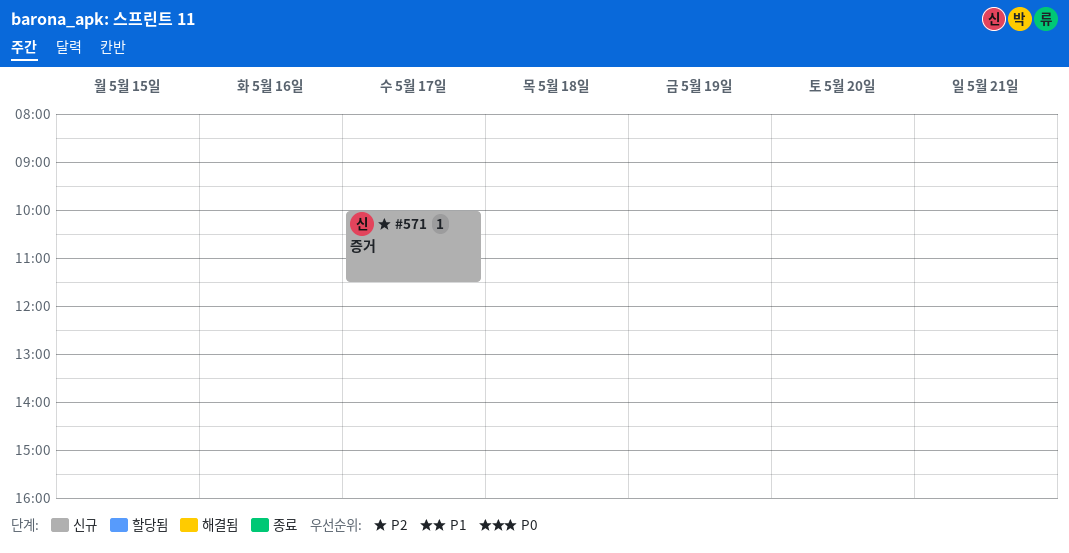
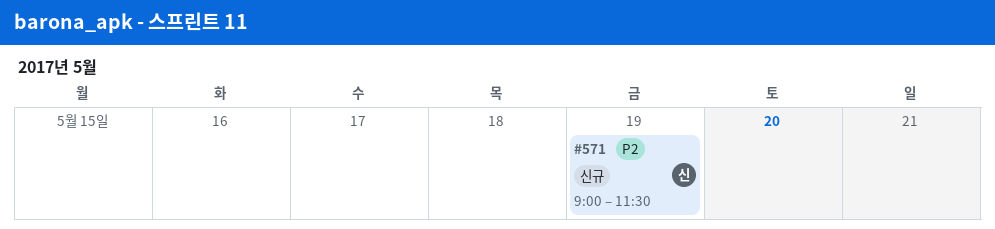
#571, day: May 17 -> May 19
#571, begins: 10:00 -> 09:00

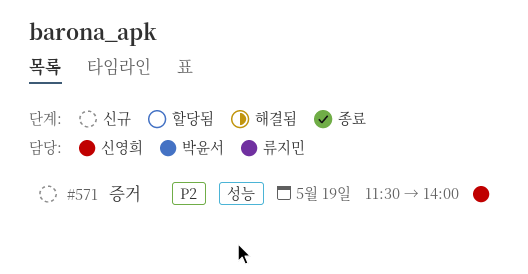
#571, begins: 09:00 -> 11:30
#571, ends: 11:30 -> 14:00

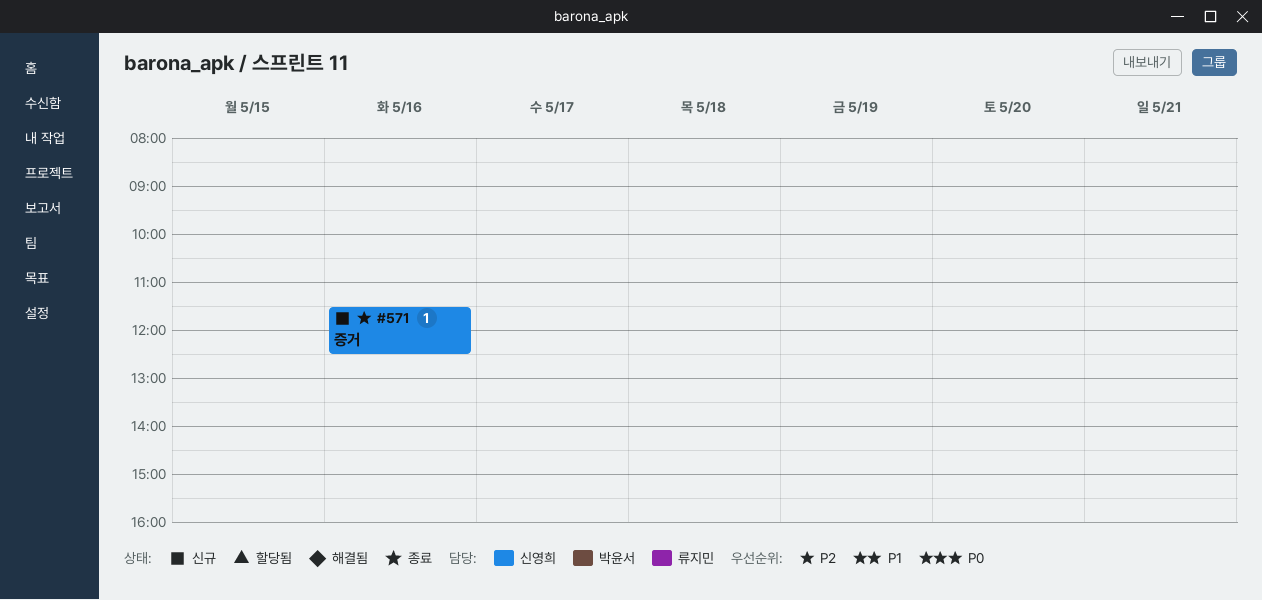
#571, day: May 19 -> May 16
#571, ends: 14:00 -> 12:30

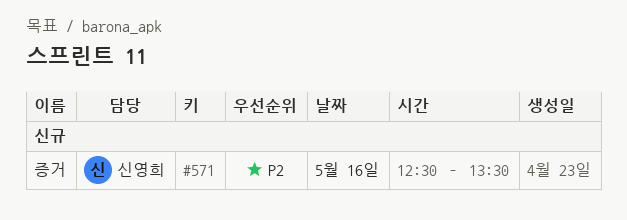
#571, begins: 11:30 -> 12:30
#571, ends: 12:30 -> 13:30

